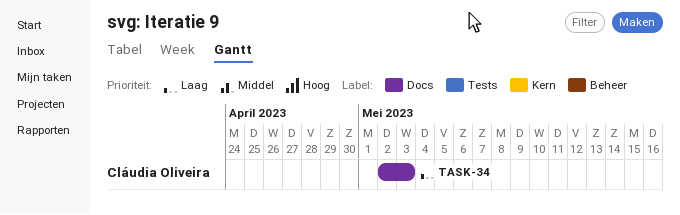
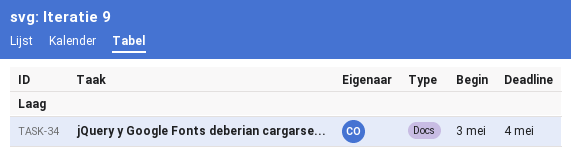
TASK-34, start: May 2 -> May 3
TASK-34, due: May 3 -> May 4

